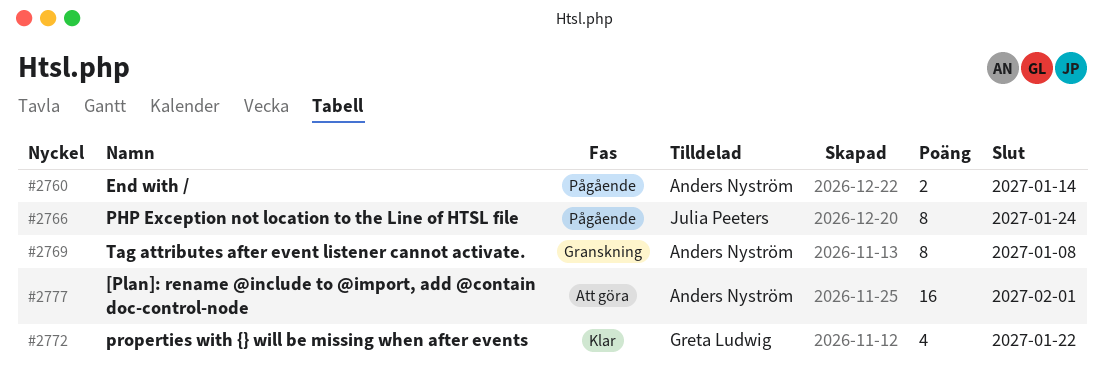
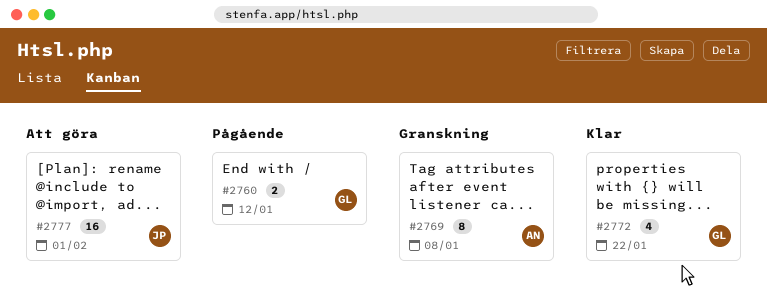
#2760, owner: Anders Nyström -> Greta Ludwig
#2760, due: Jan 14 -> Jan 12
#2766: present -> none
#2777, owner: Anders Nyström -> Julia Peeters

